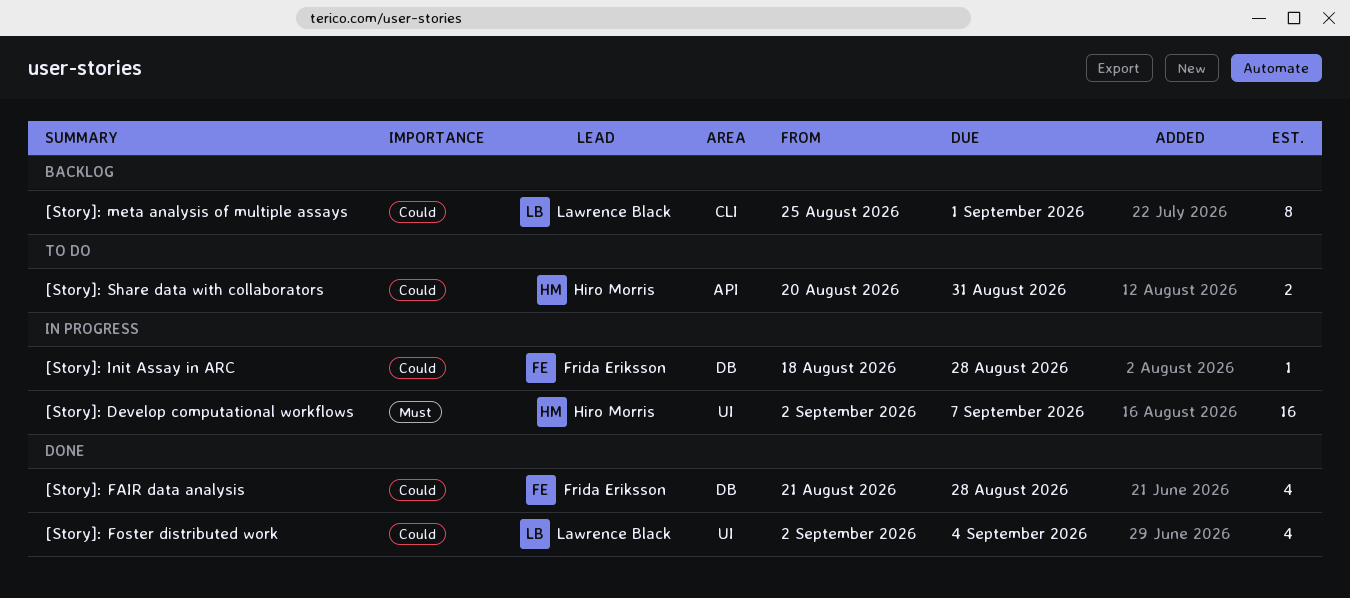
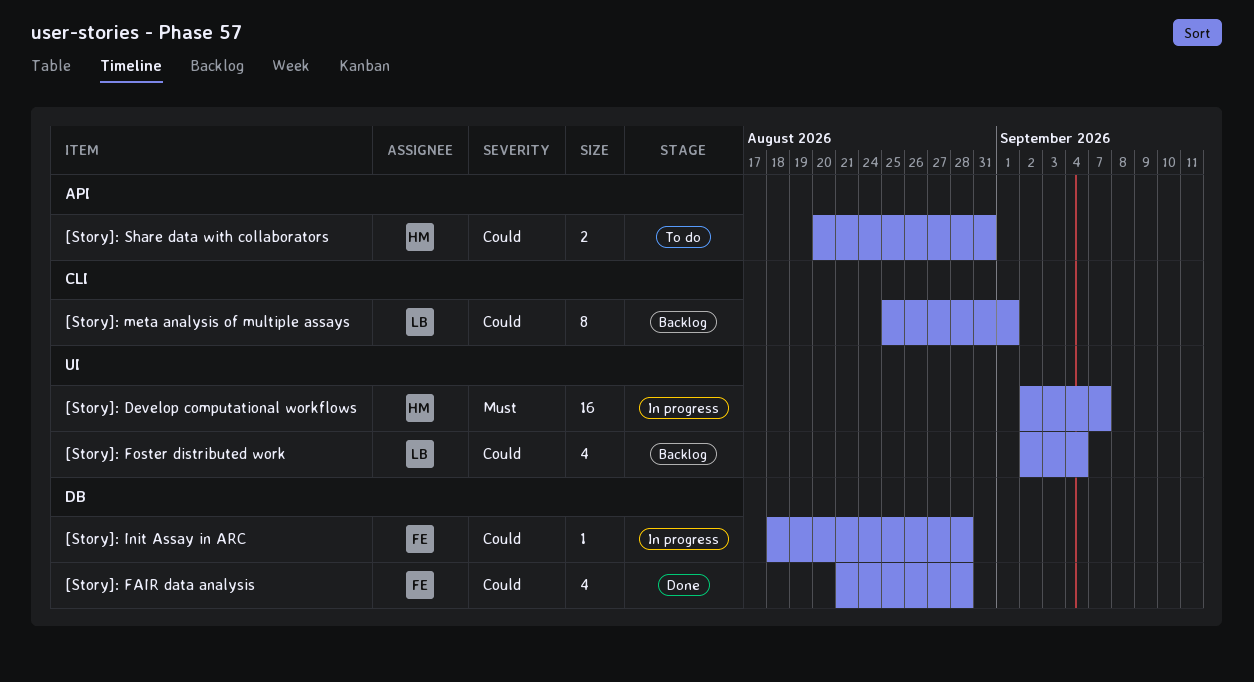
[Story]: Foster distributed work, status: Done -> Backlog

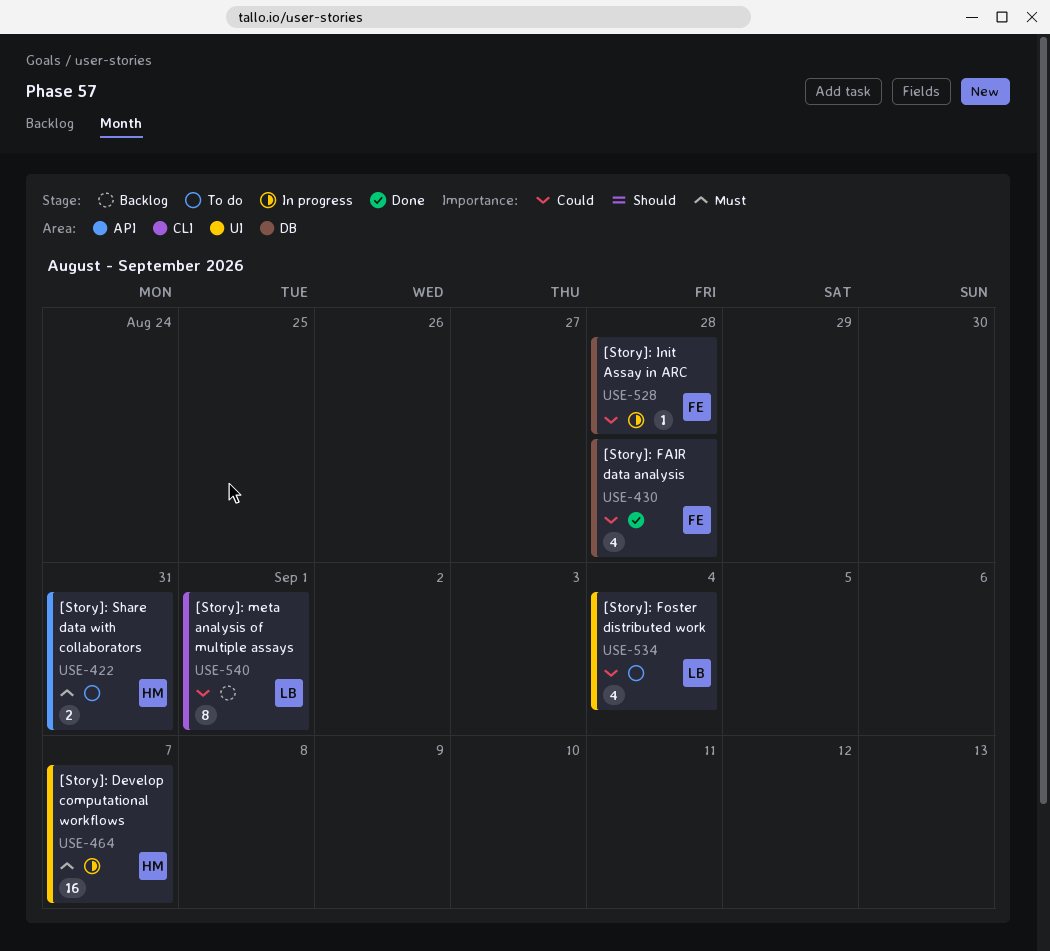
[Story]: Foster distributed work, status: Backlog -> To do
[Story]: Share data with collaborators, priority: Could -> Must

